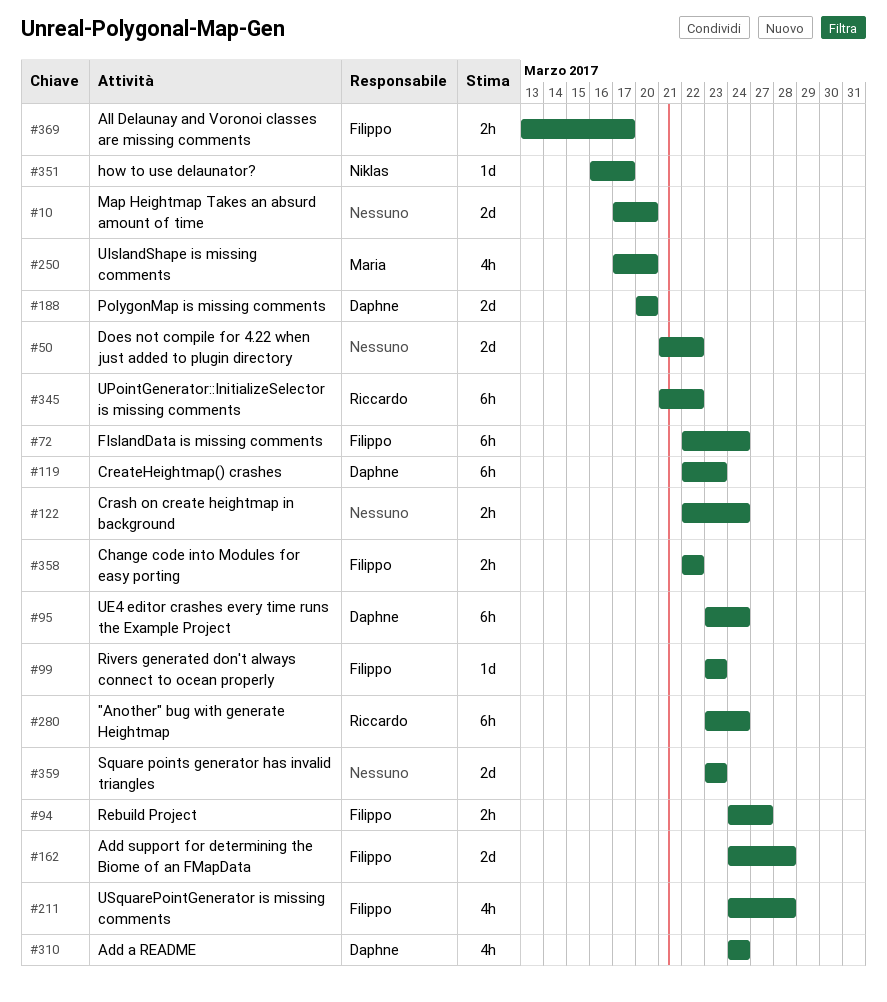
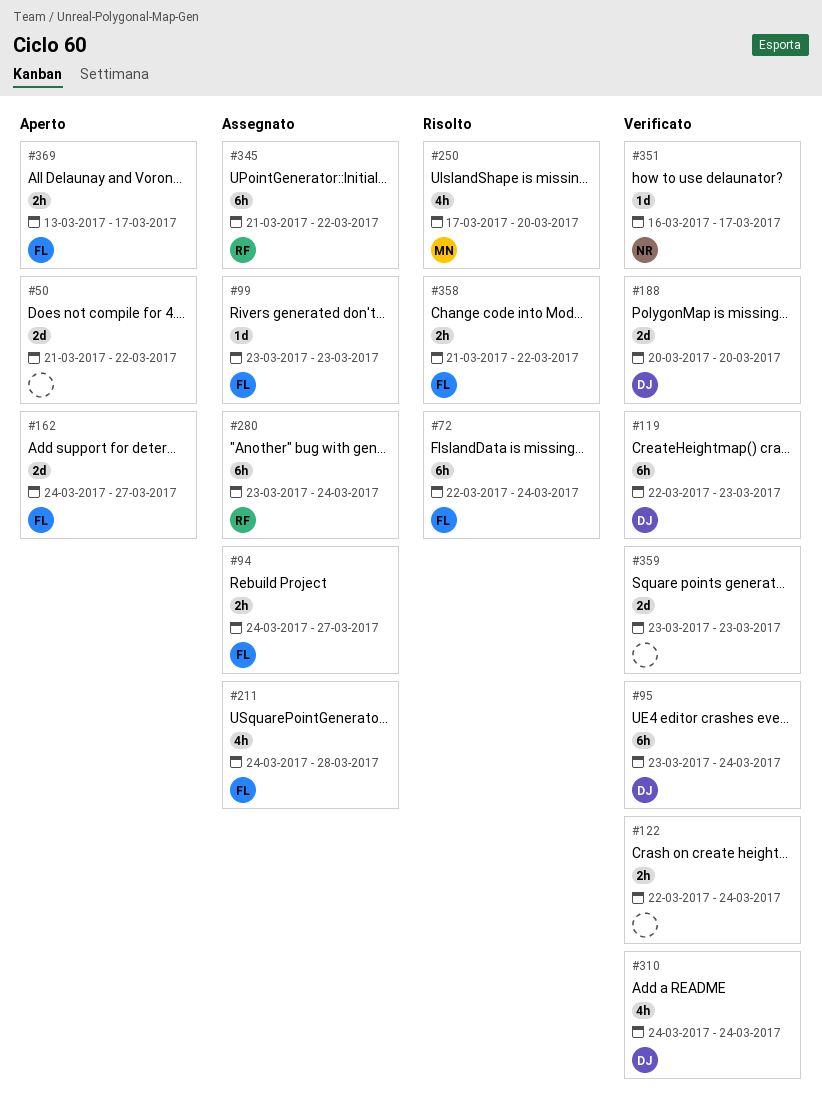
#10: present -> none
#162, due: Mar 28 -> Mar 27
#358, start: Mar 22 -> Mar 21

